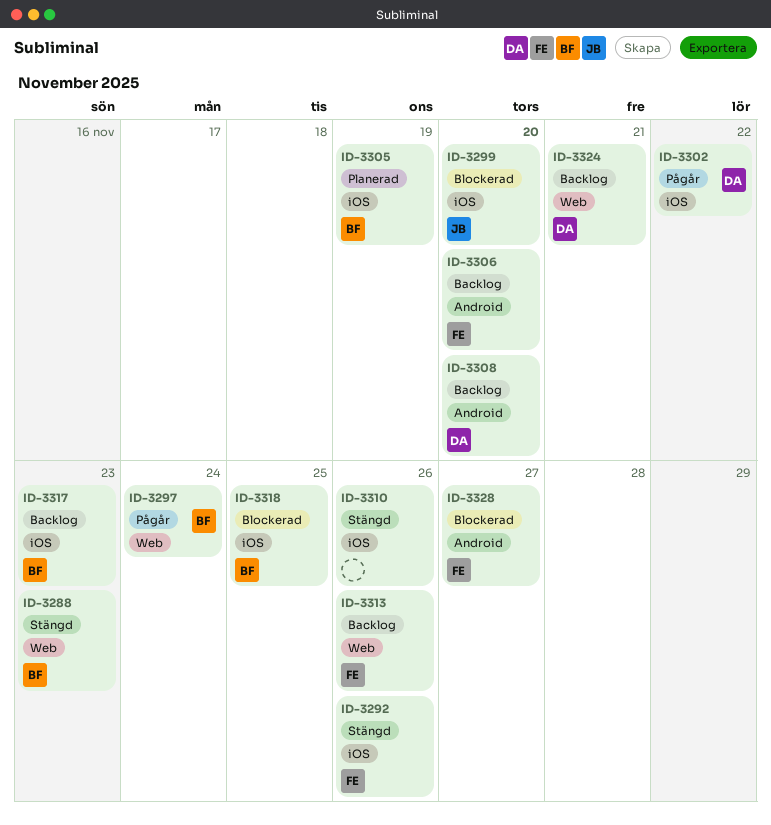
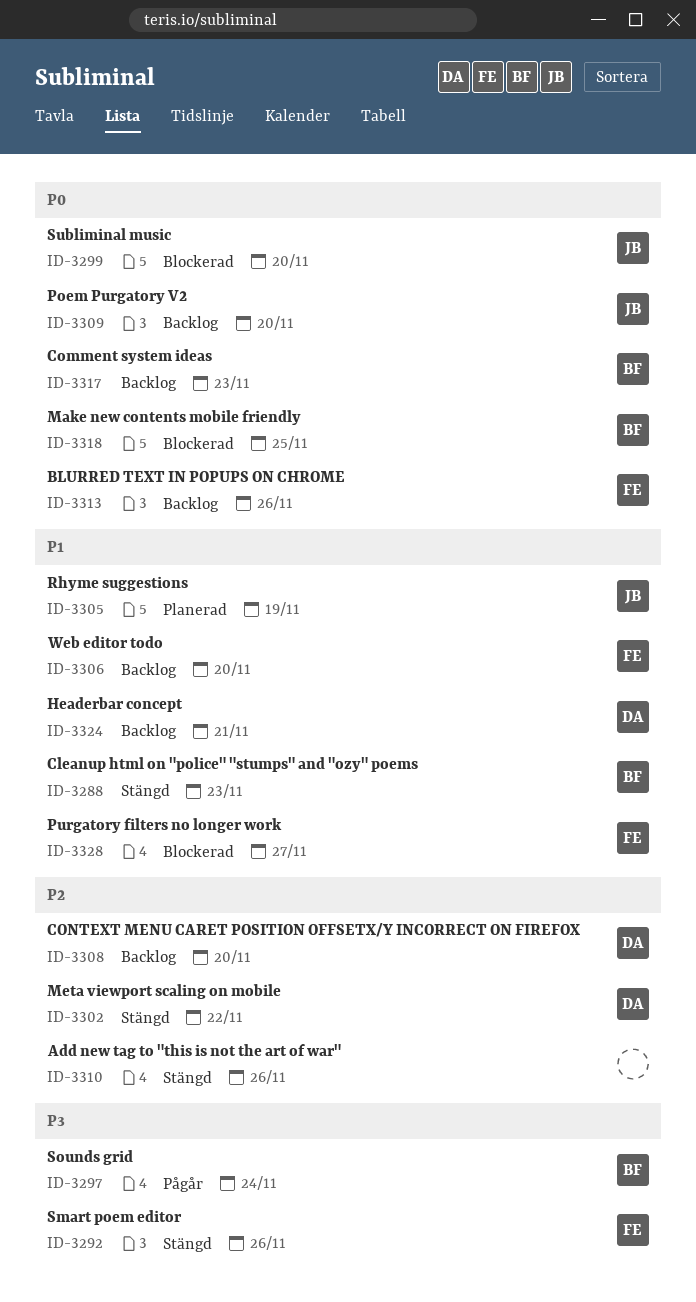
ID-3302, status: Pågår -> Stängd
ID-3305, owner: BF -> JB
ID-3309: none -> present

